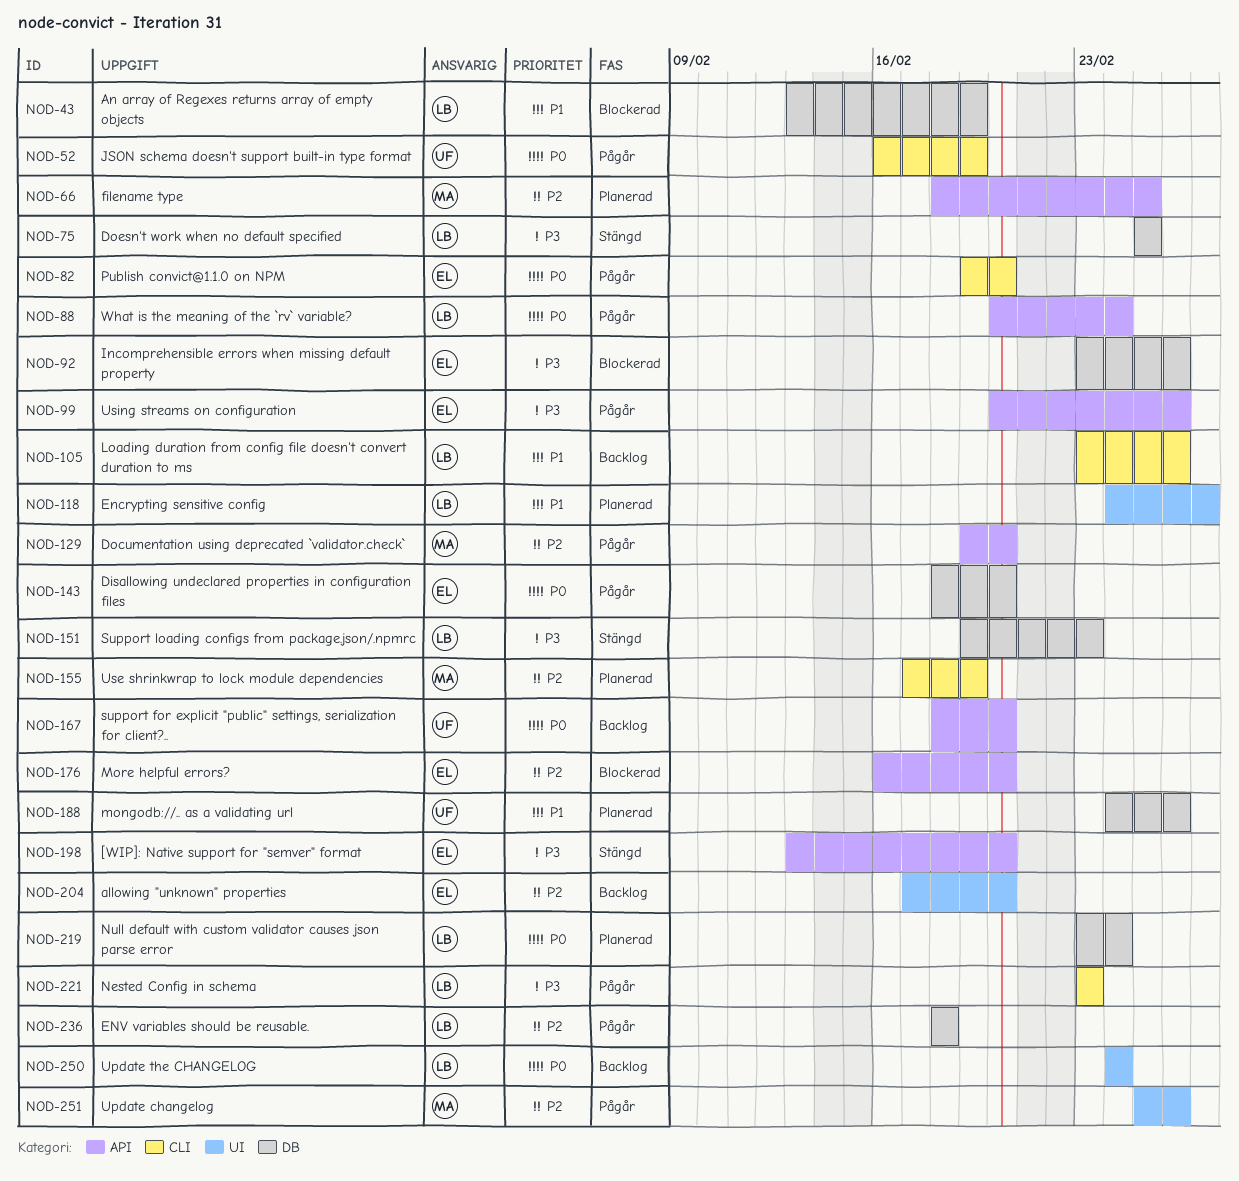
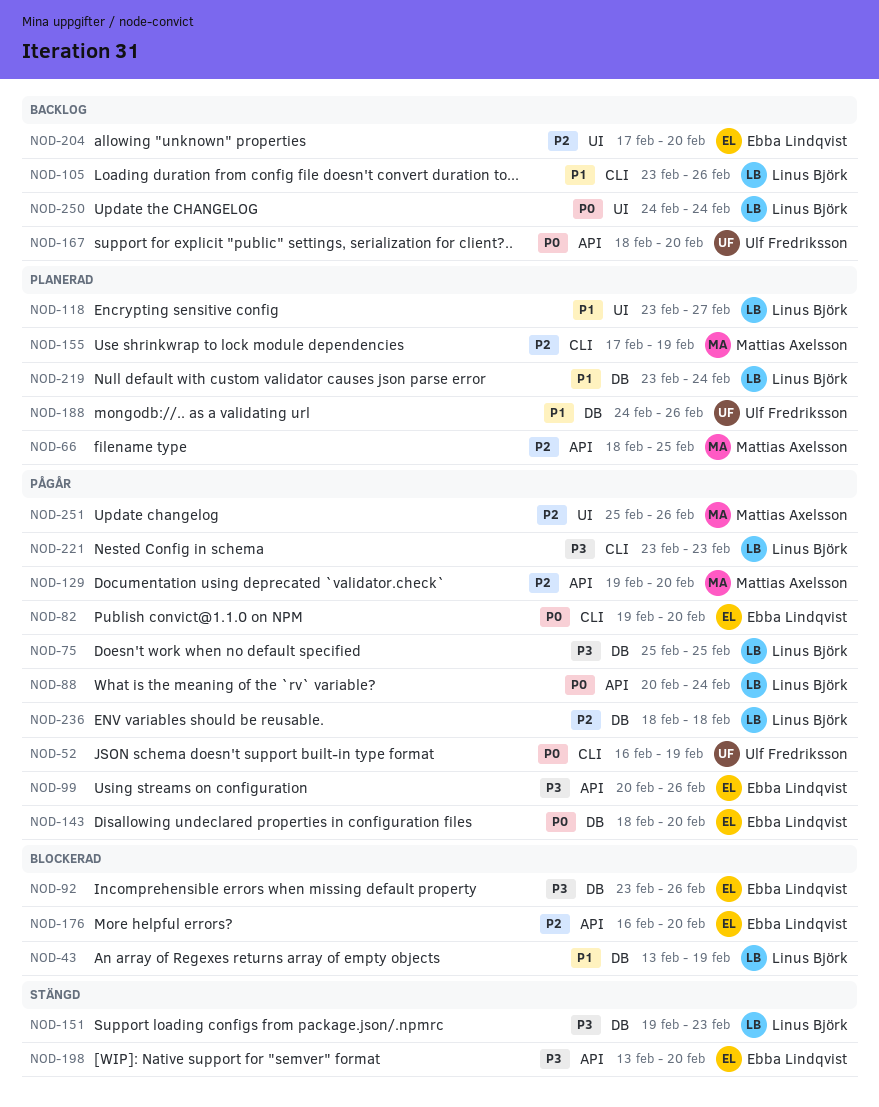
NOD-75, status: Stängd -> Pågår
NOD-118, start: Feb 24 -> Feb 23
NOD-219, priority: P0 -> P1

